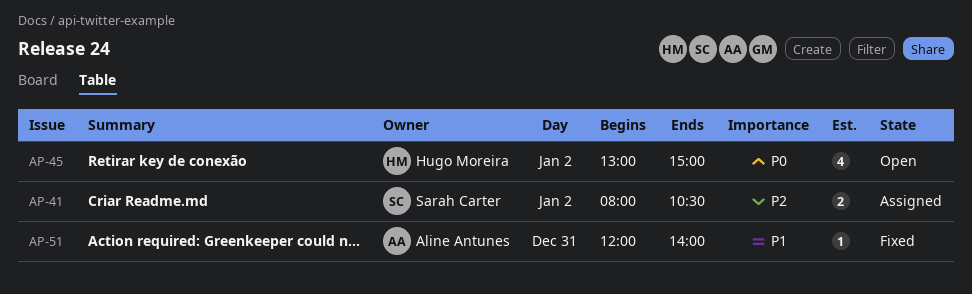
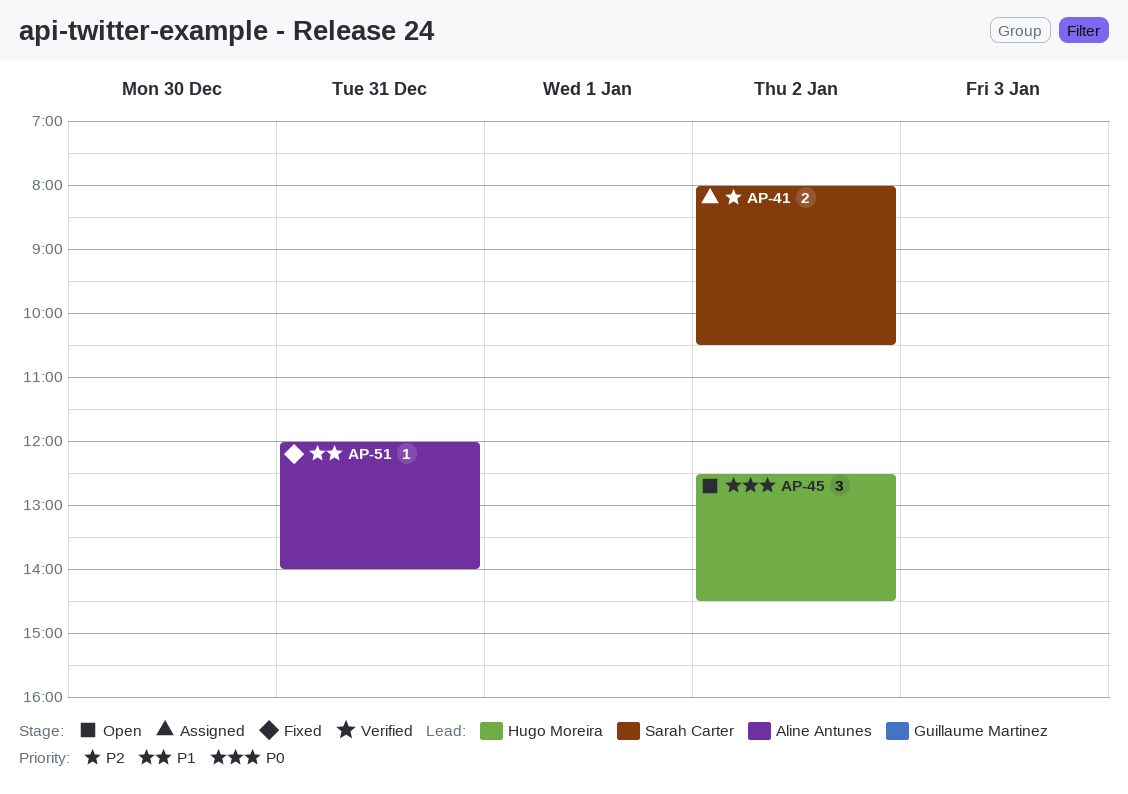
AP-45, estimate: 4 -> 3
AP-45, begins: 13:00 -> 12:30
AP-45, ends: 15:00 -> 14:30

